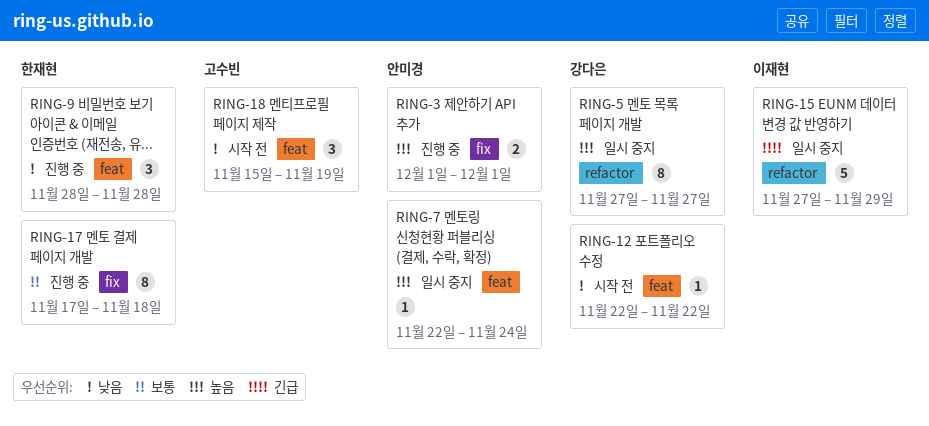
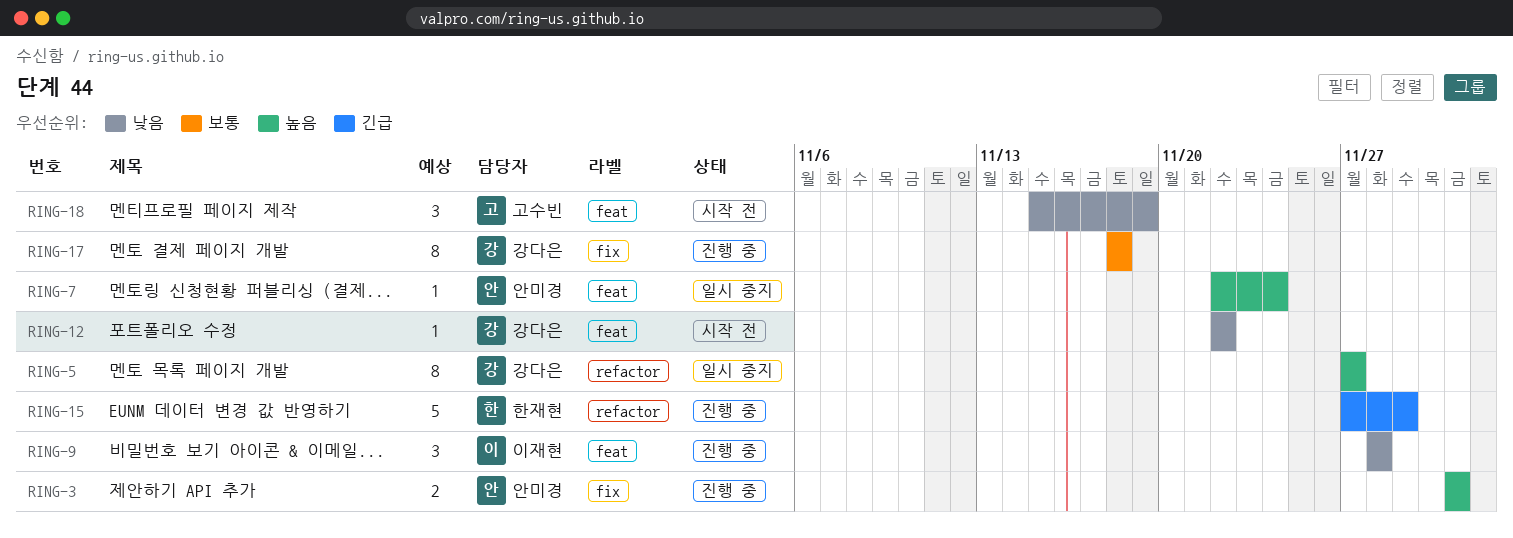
RING-9, owner: 한재현 -> 이재현
RING-15, status: 일시 중지 -> 진행 중
RING-15, owner: 이재현 -> 한재현
RING-17, owner: 한재현 -> 강다은
RING-17, start: Nov 17 -> Nov 18

